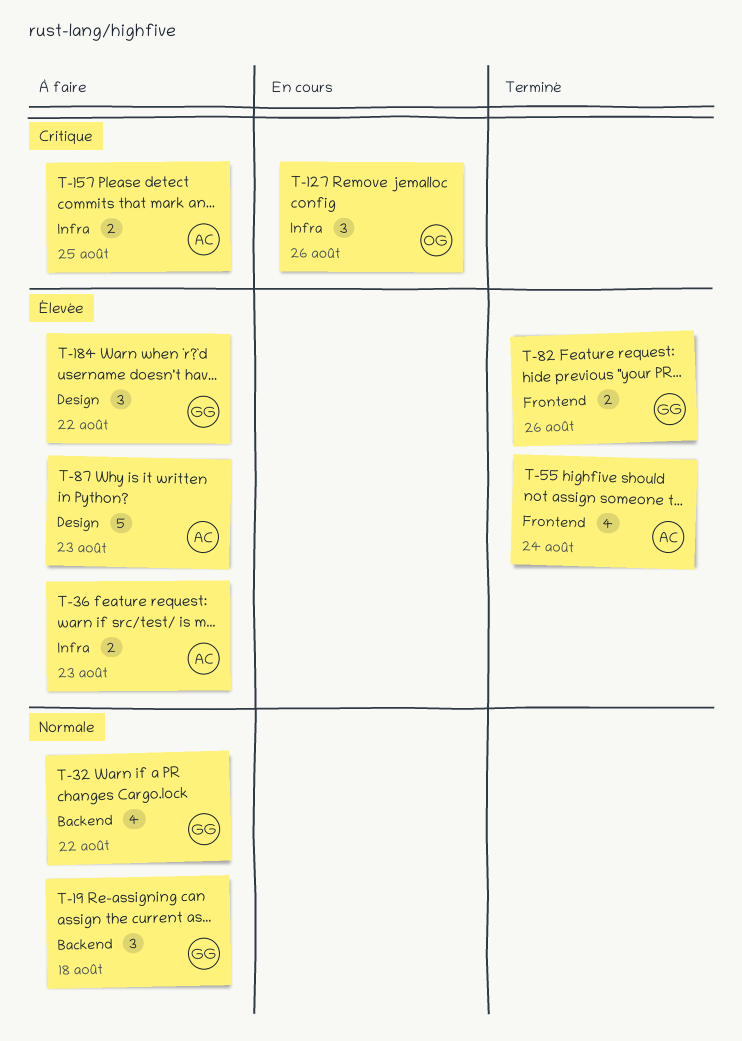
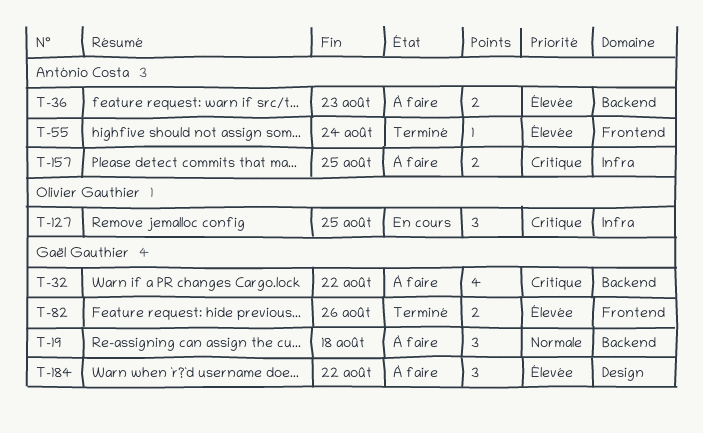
T-32, priority: Normale -> Critique
T-36, label: Infra -> Backend
T-55, estimate: 4 -> 1
T-87: present -> none
T-127, due: Aug 26 -> Aug 25

